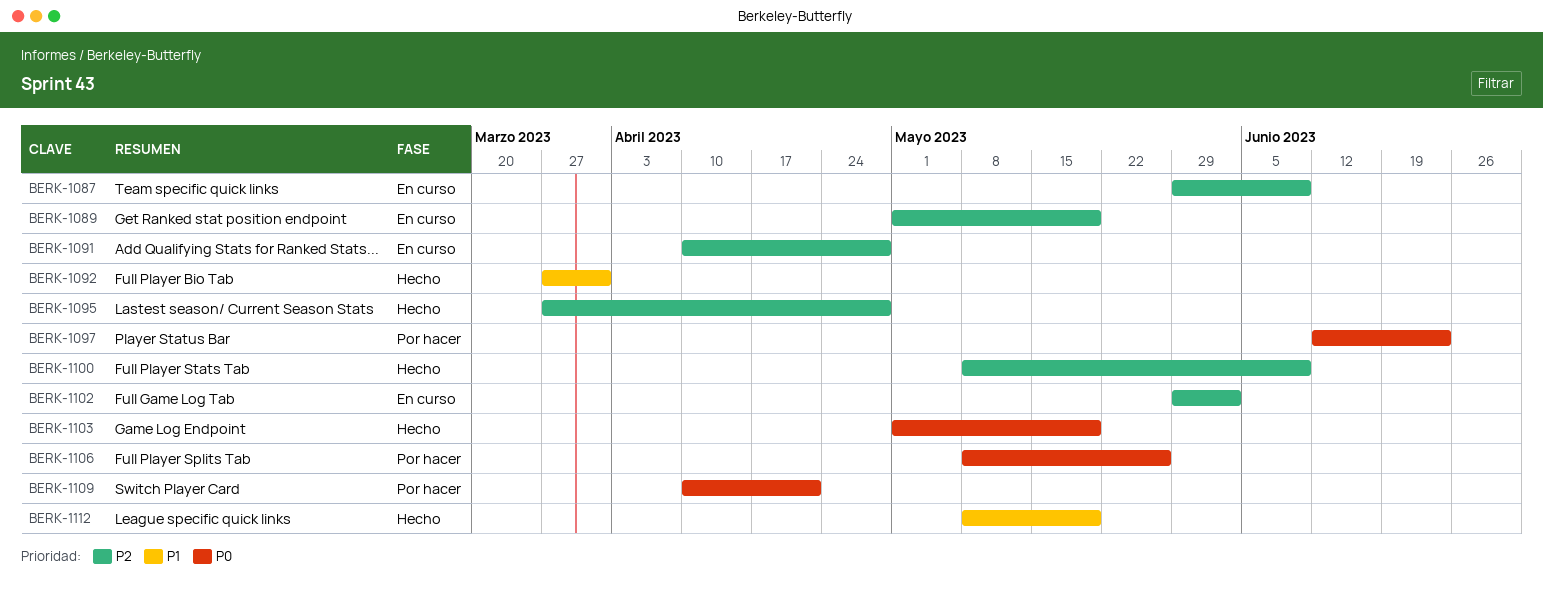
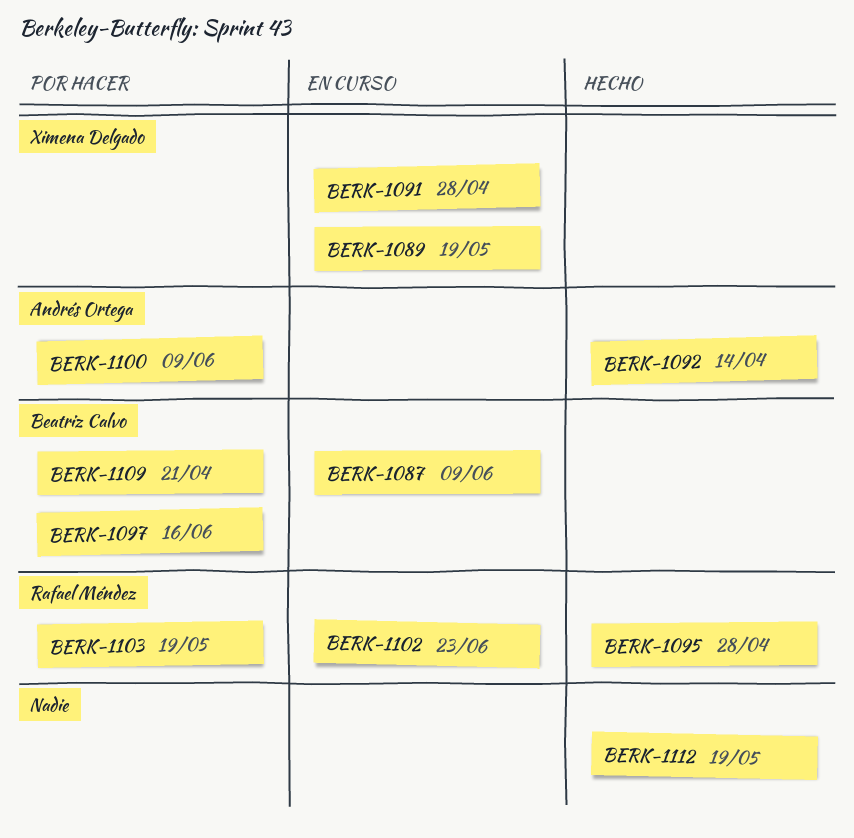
BERK-1092, due: Mar 31 -> Apr 14
BERK-1097, due: Jun 23 -> Jun 16
BERK-1100, status: Hecho -> Por hacer
BERK-1102, due: Jun 2 -> Jun 23
BERK-1103, status: Hecho -> Por hacer
BERK-1106: present -> none

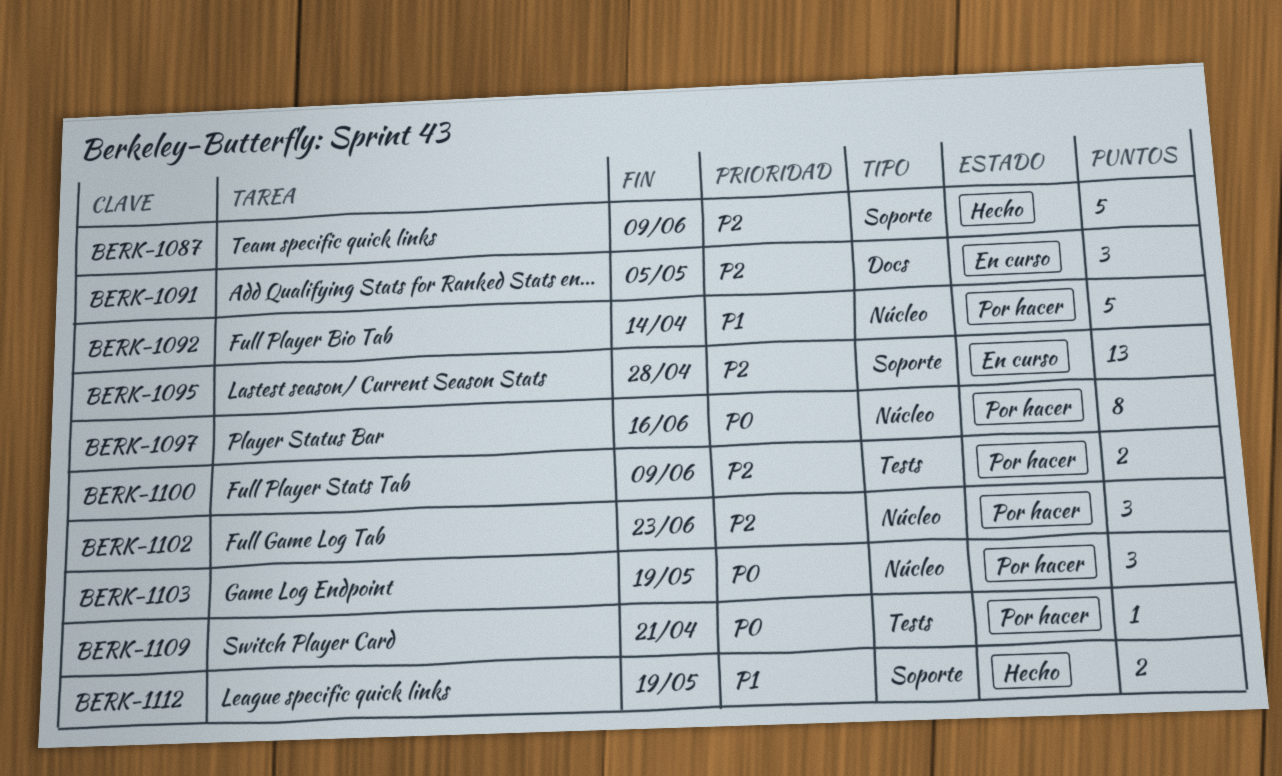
BERK-1087, status: En curso -> Hecho
BERK-1089: present -> none
BERK-1091, due: Apr 28 -> May 5
BERK-1092, status: Hecho -> Por hacer
BERK-1095, status: Hecho -> En curso
BERK-1102, status: En curso -> Por hacer

